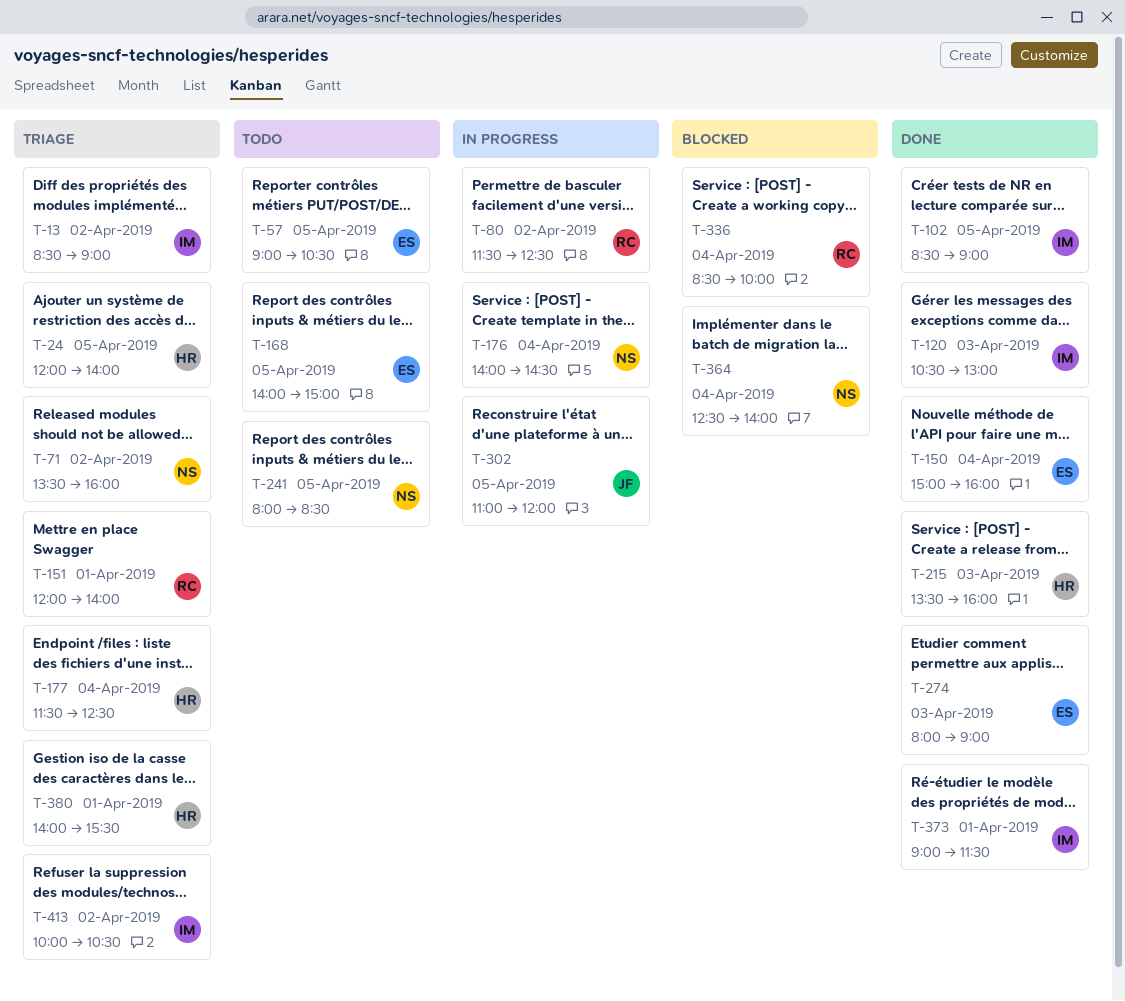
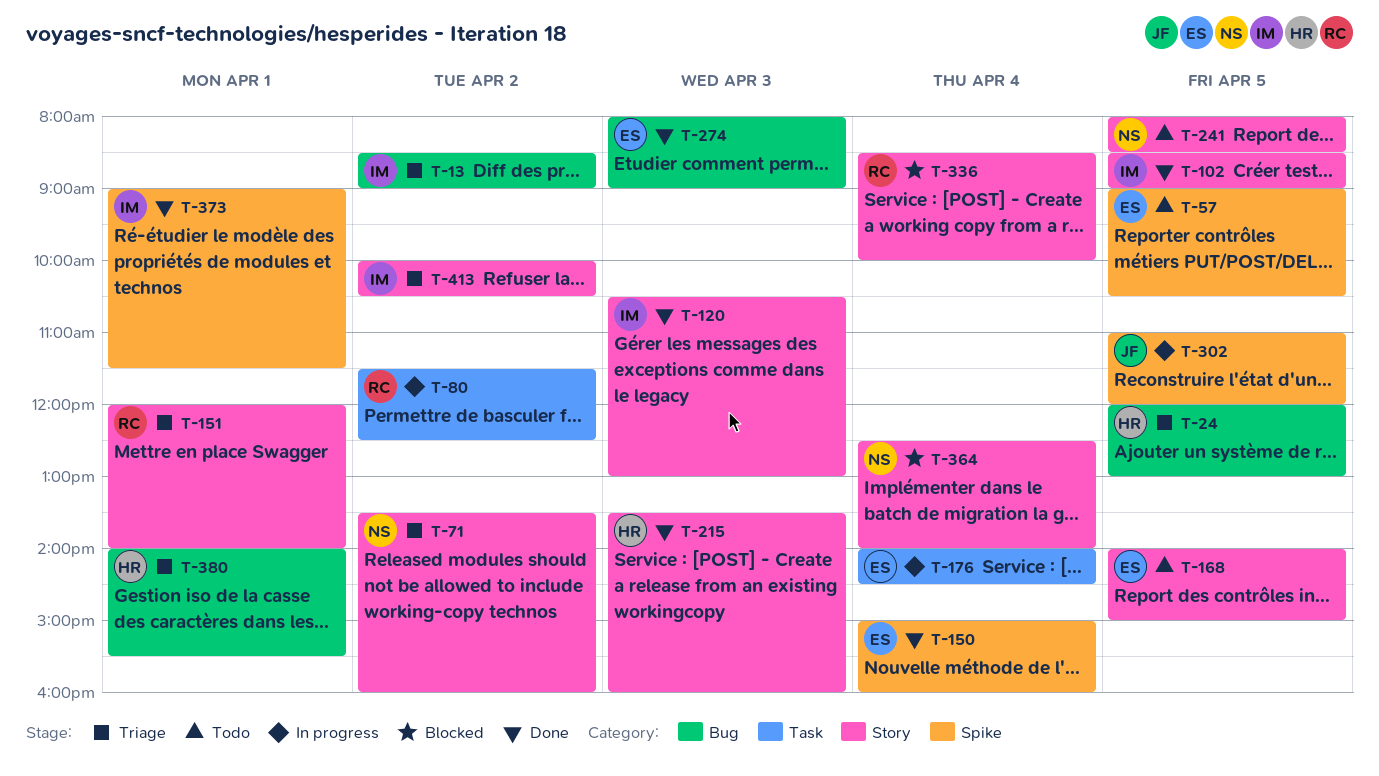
T-24, ends: 14:00 -> 13:00
T-176, owner: NS -> ES
T-177: present -> none

